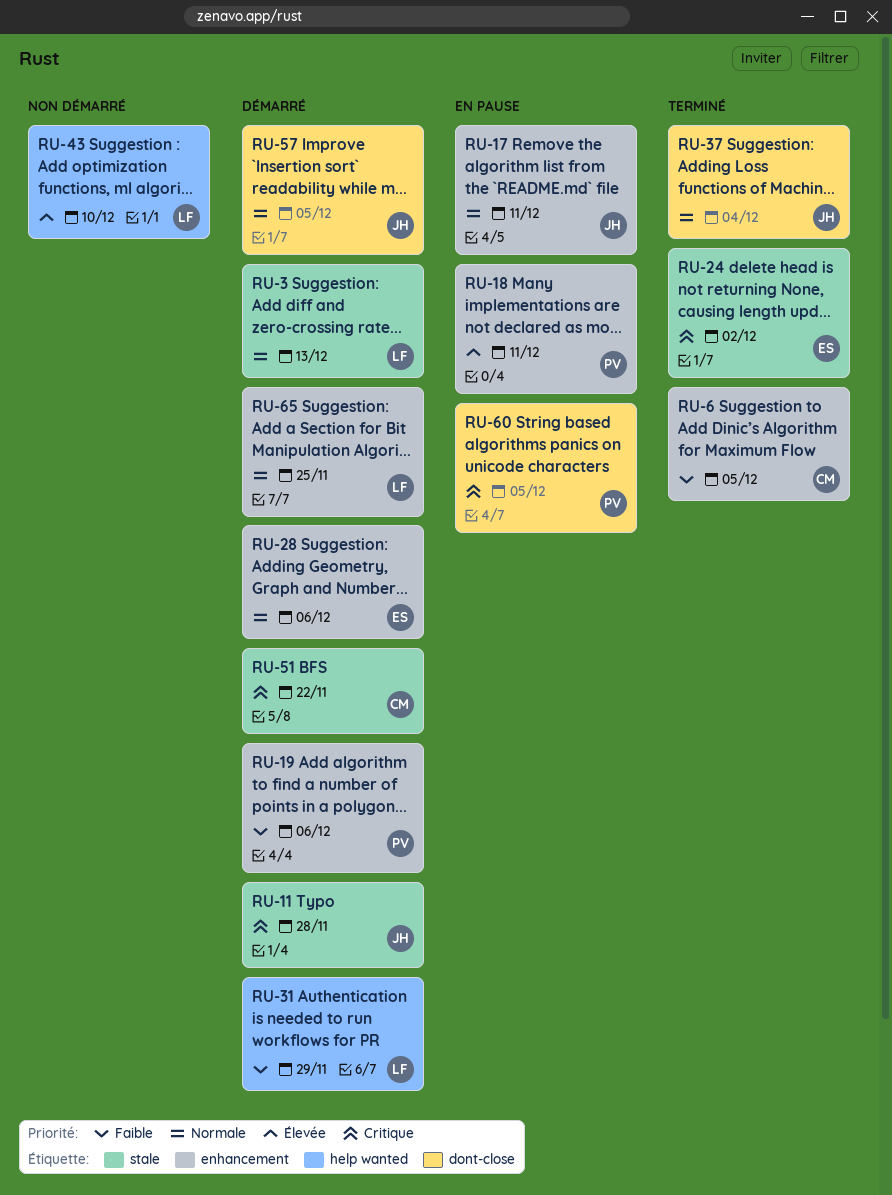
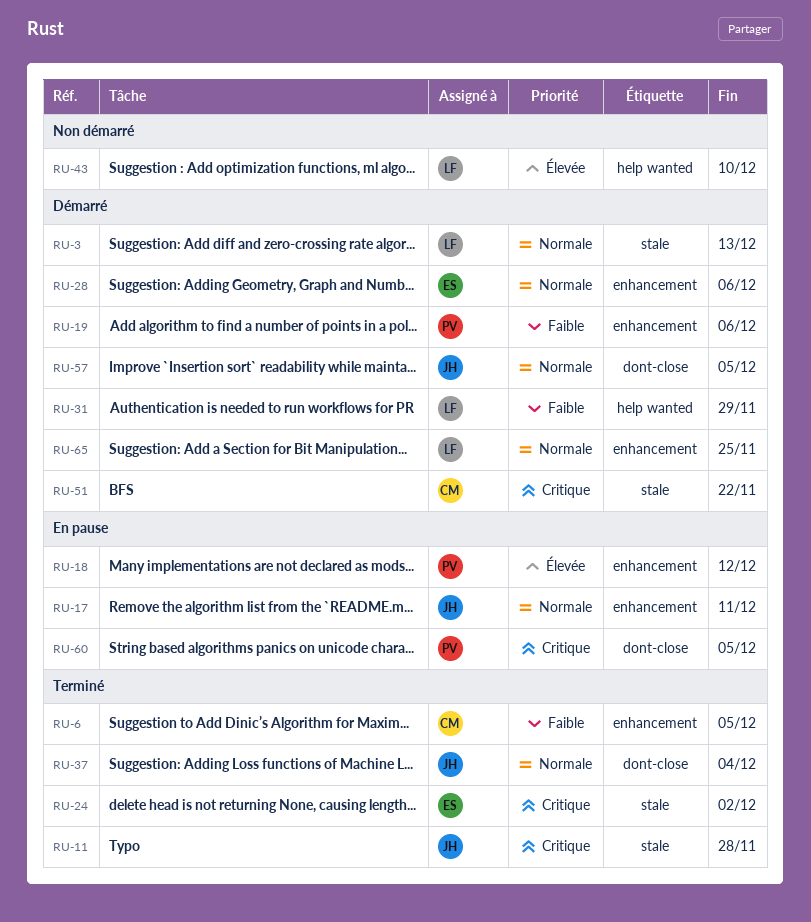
RU-11, status: Démarré -> Terminé
RU-18, due: Dec 11 -> Dec 12

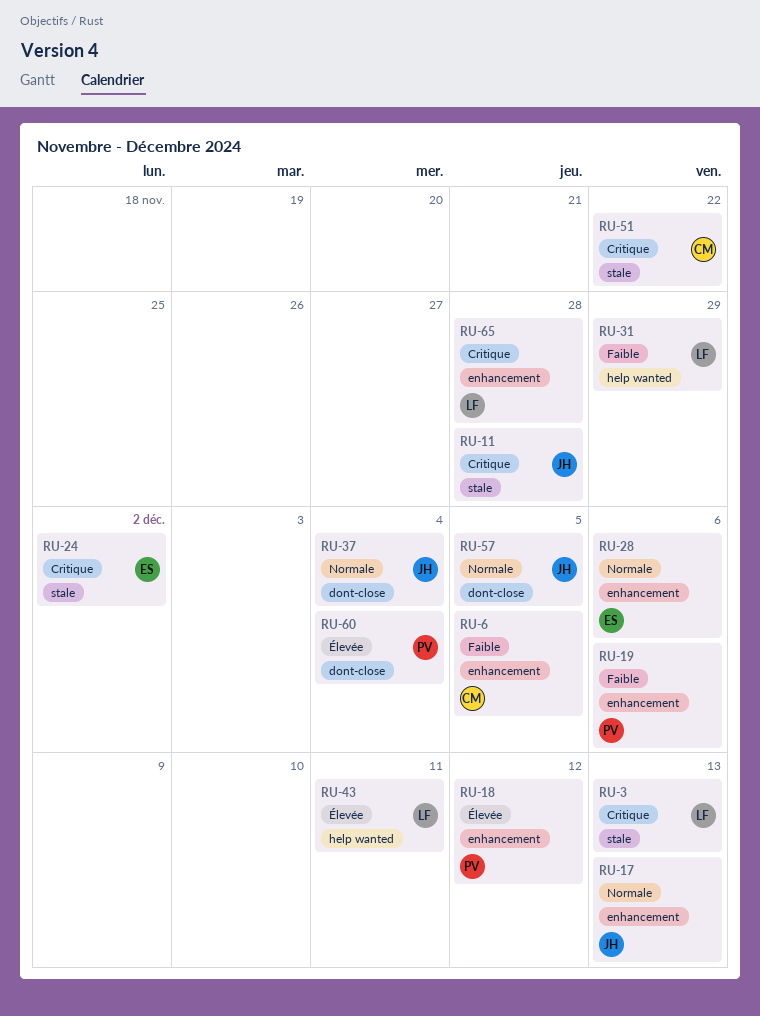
RU-3, priority: Normale -> Critique
RU-17, due: Dec 11 -> Dec 13
RU-43, due: Dec 10 -> Dec 11
RU-60, priority: Critique -> Élevée
RU-60, due: Dec 5 -> Dec 4
RU-65, priority: Normale -> Critique
RU-65, due: Nov 25 -> Nov 28

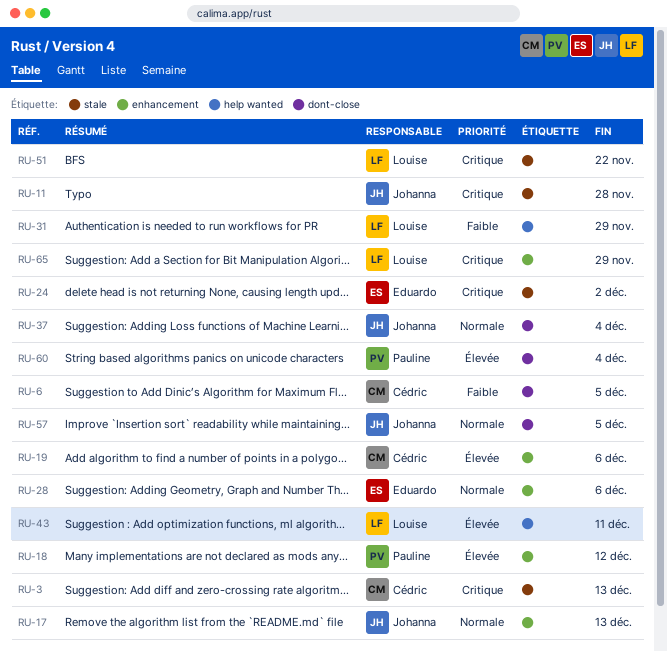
RU-3, owner: Louise -> Cédric
RU-6, label: enhancement -> dont-close
RU-19, owner: Pauline -> Cédric
RU-19, priority: Faible -> Élevée
RU-51, owner: Cédric -> Louise
RU-65, due: Nov 28 -> Nov 29

